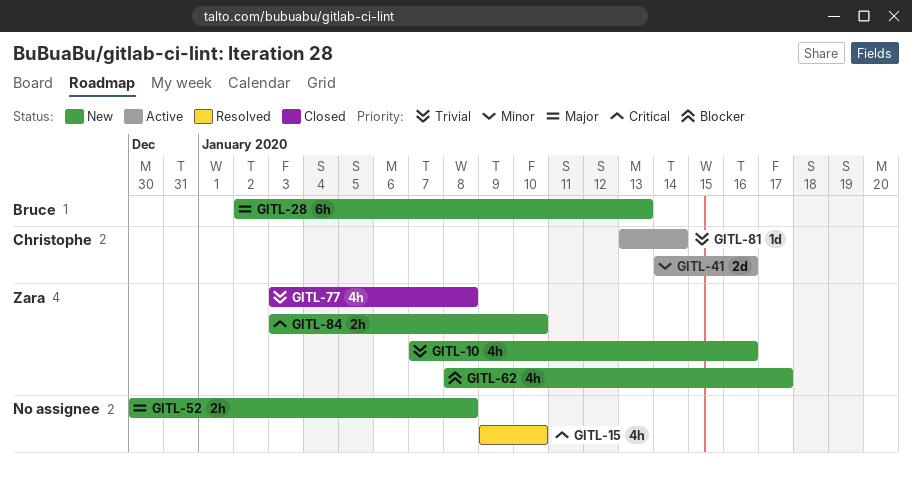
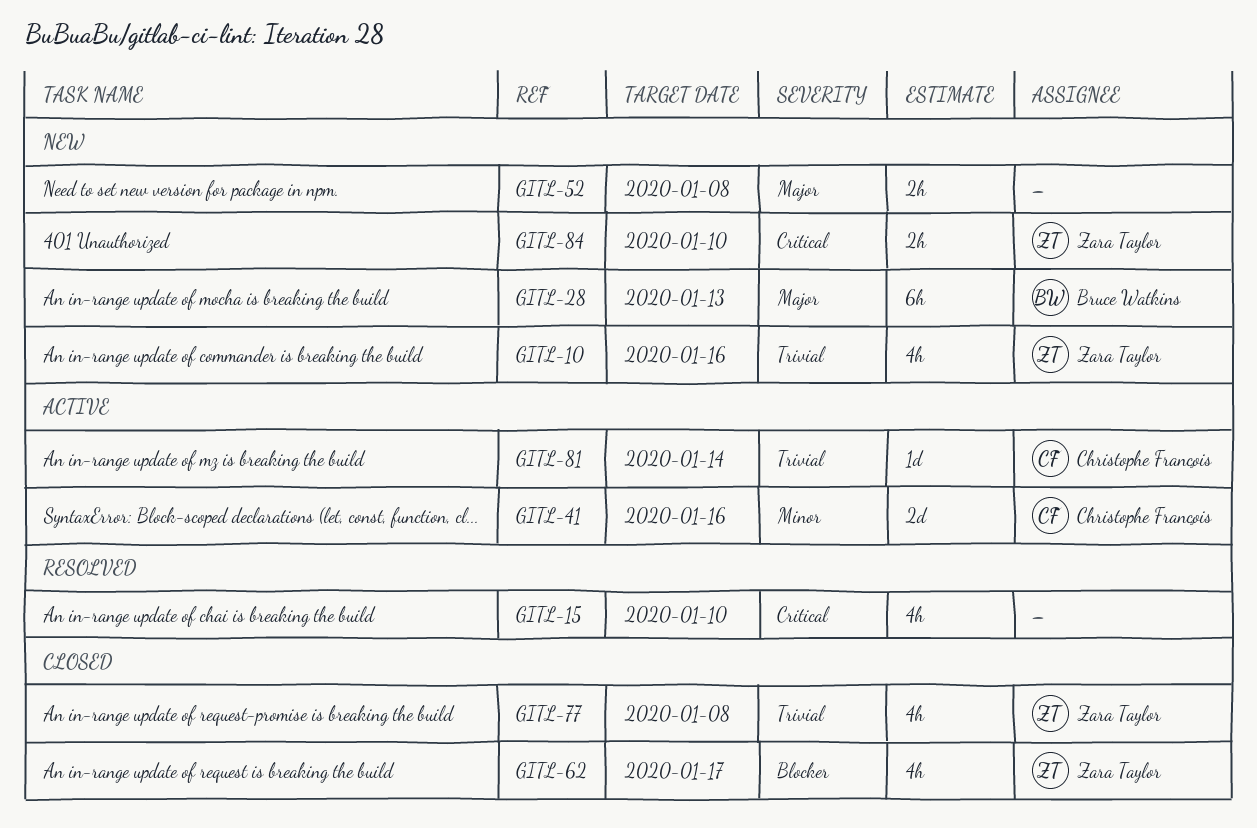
GITL-62, status: New -> Closed

